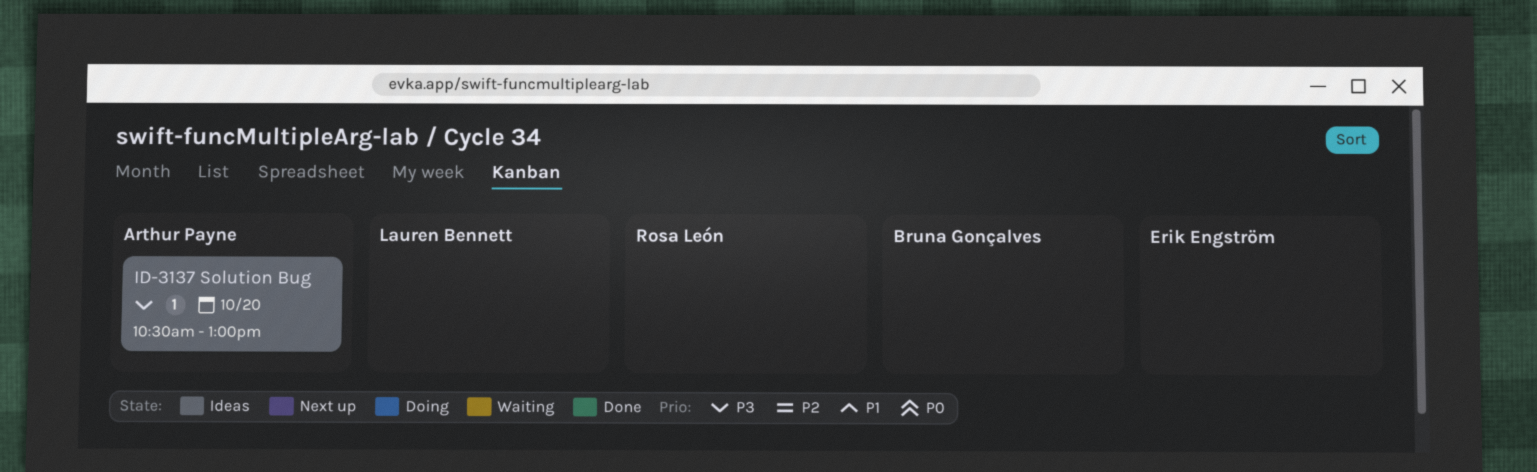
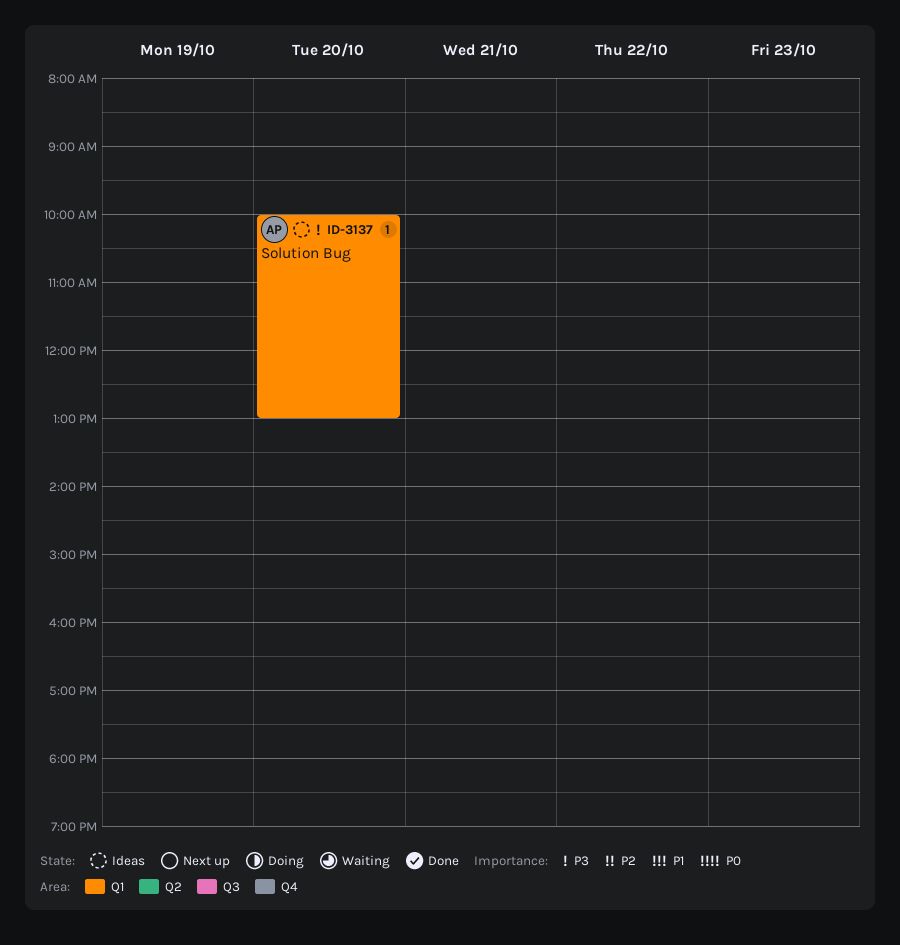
ID-3137, begins: 10:30 -> 10:00

